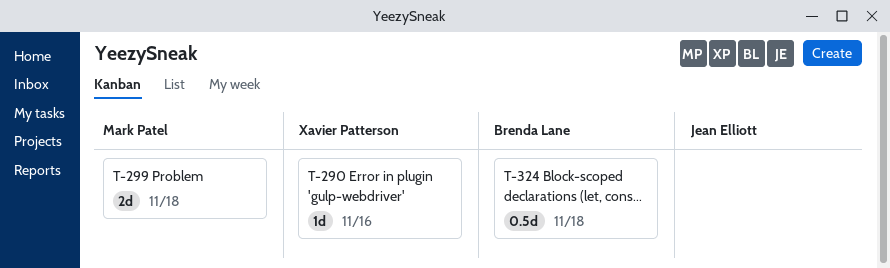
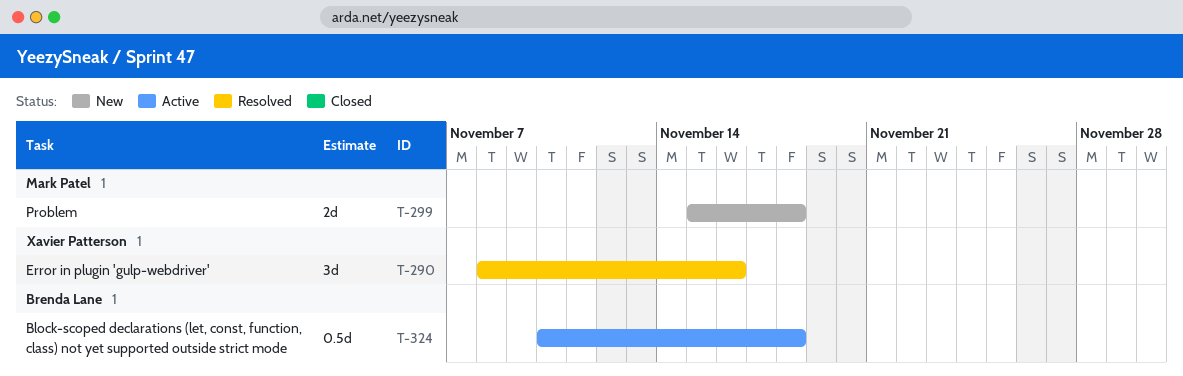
T-290, estimate: 1d -> 3d

